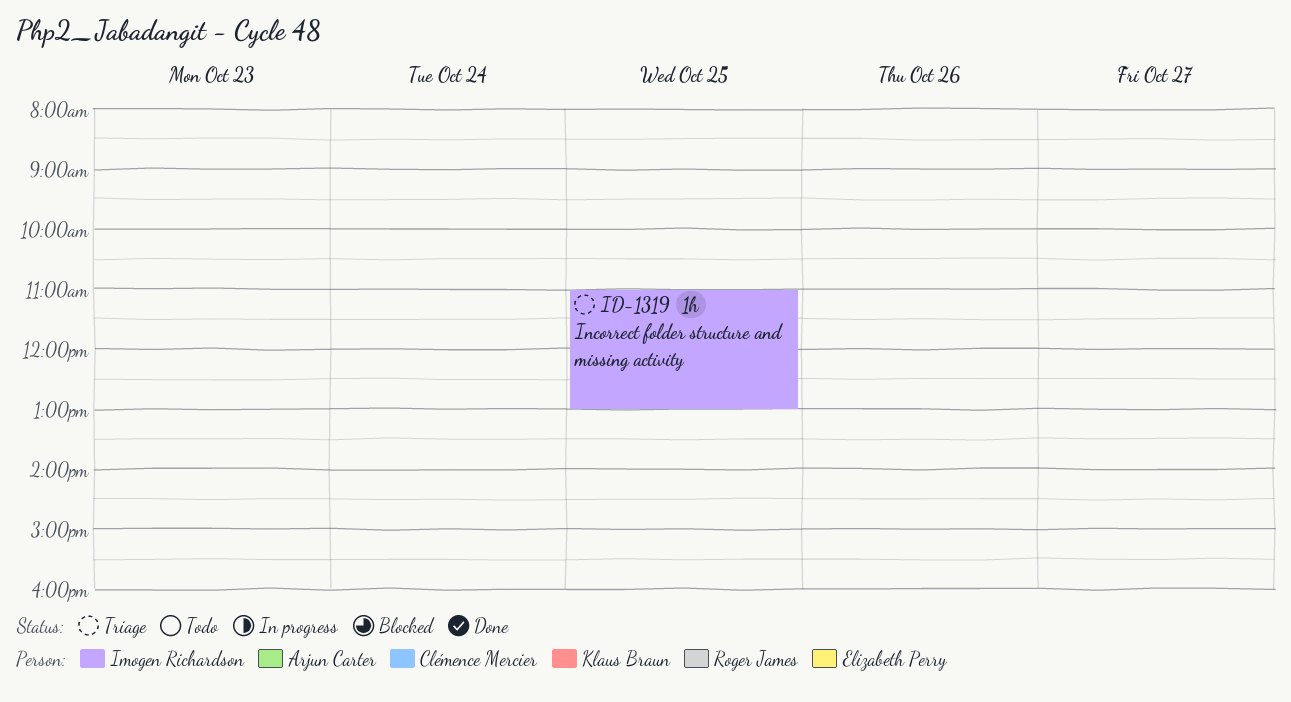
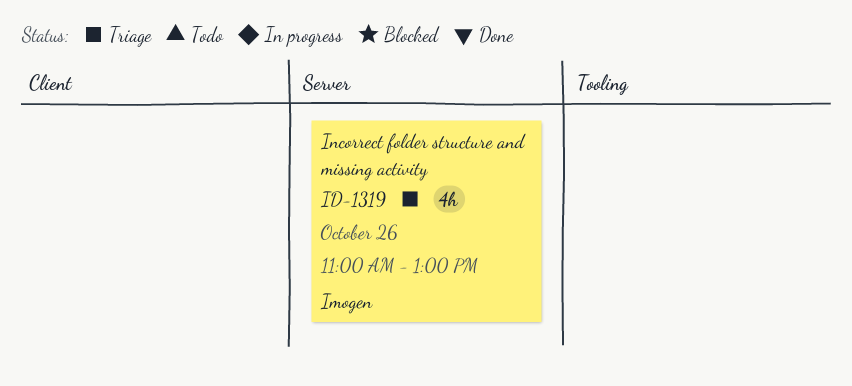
ID-1319, estimate: 1h -> 4h
ID-1319, day: Oct 25 -> Oct 26

